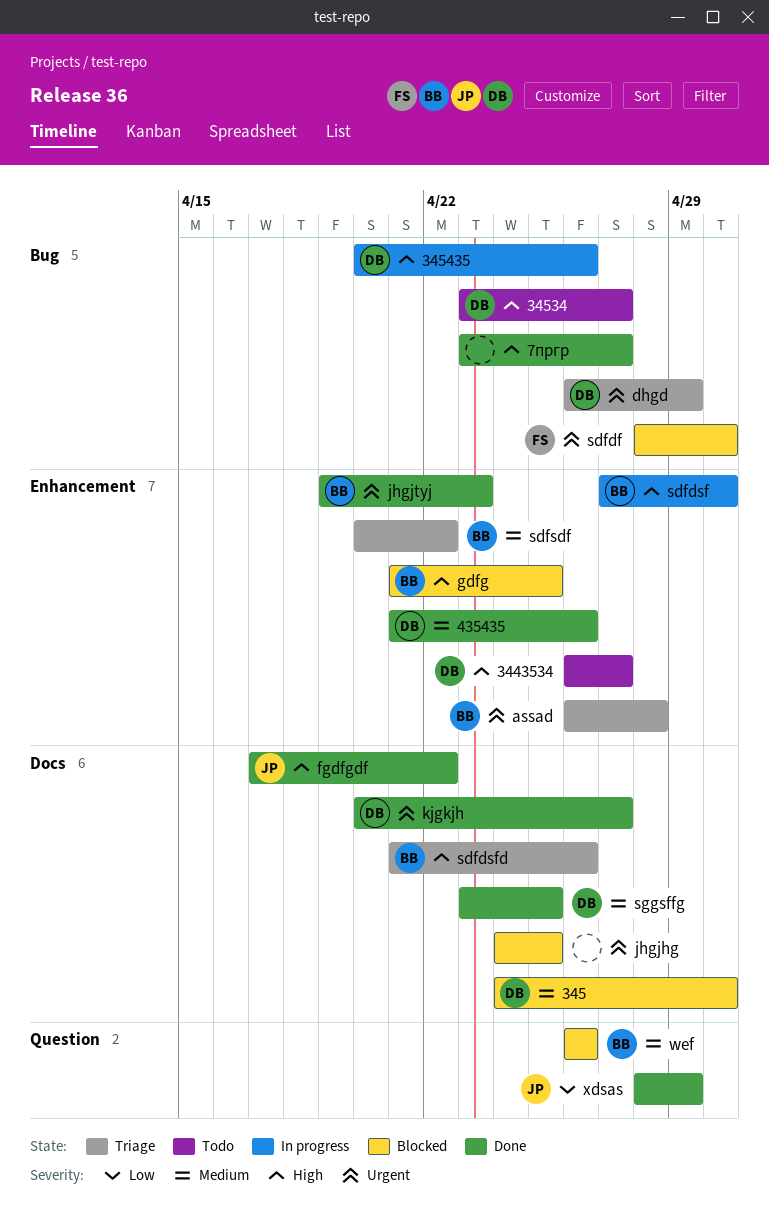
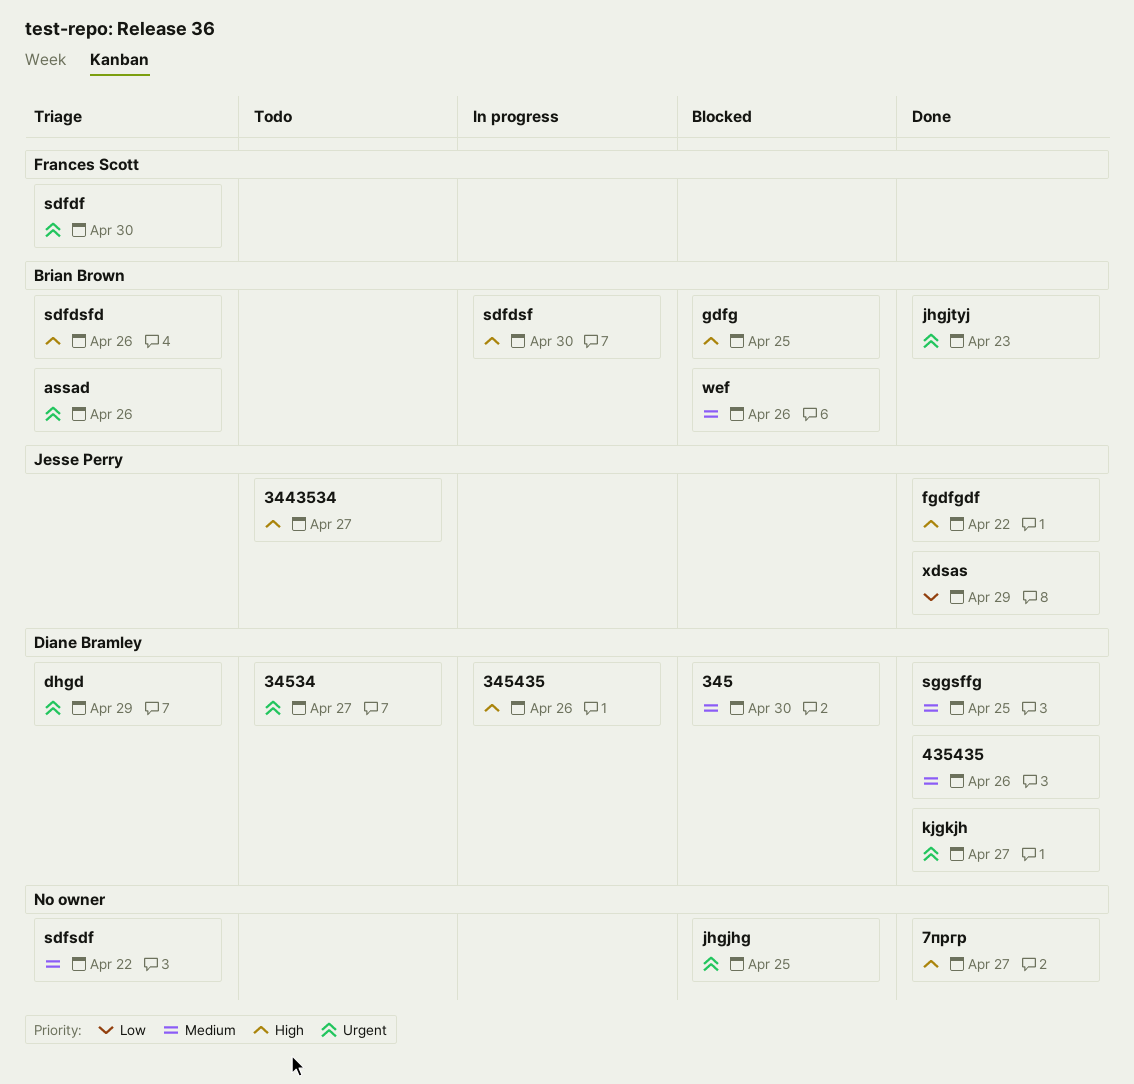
3443534, owner: Diane Bramley -> Jesse Perry
34534, priority: High -> Urgent
assad, due: Apr 28 -> Apr 26
sdfdf, status: Blocked -> Triage
sdfsdf, owner: Brian Brown -> none

